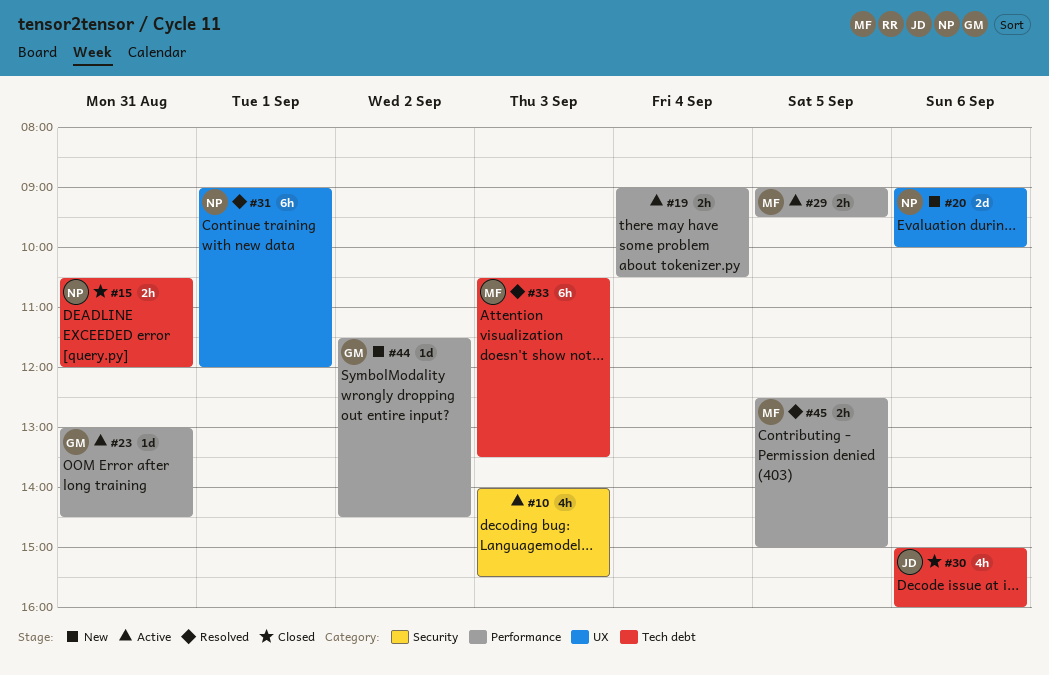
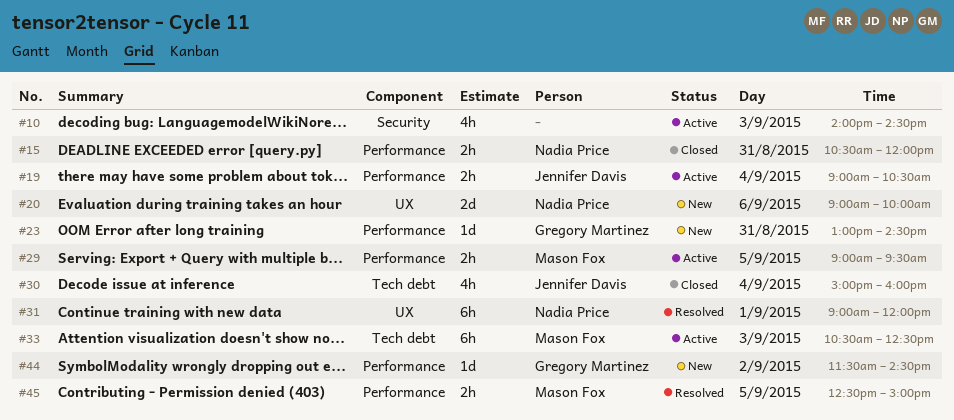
#10, ends: 15:30 -> 14:30
#15, label: Tech debt -> Performance
#19, owner: none -> Jennifer Davis
#23, status: Active -> New
#30, day: Sep 6 -> Sep 4
#33, status: Resolved -> Active
#33, ends: 13:30 -> 12:30

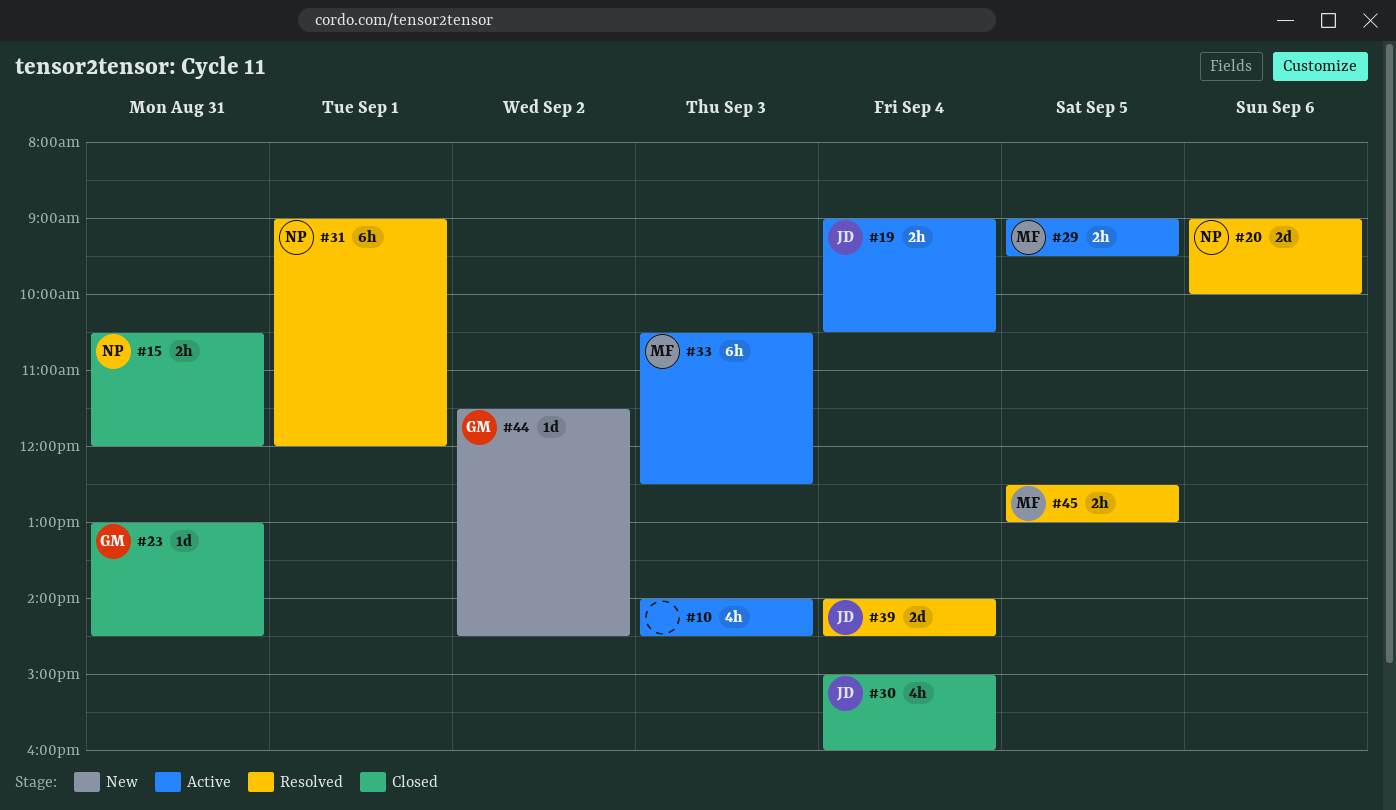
#20, status: New -> Resolved
#23, status: New -> Closed
#39: none -> present
#45, ends: 15:00 -> 13:00

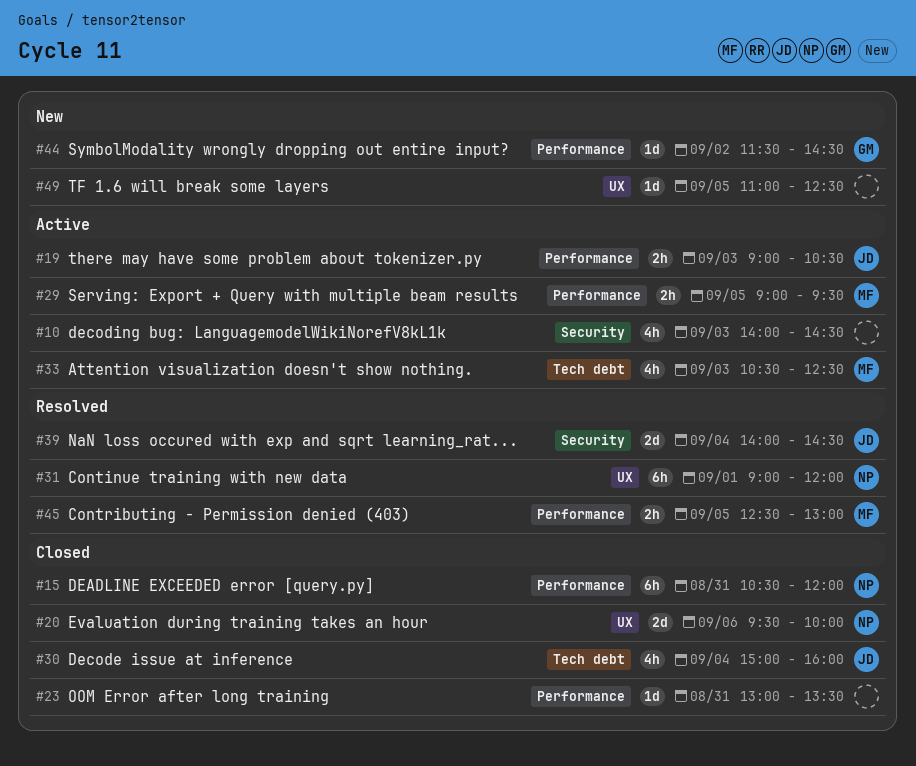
#15, estimate: 2h -> 6h
#19, day: Sep 4 -> Sep 3
#20, status: Resolved -> Closed
#20, begins: 09:00 -> 09:30
#23, owner: GM -> none
#23, ends: 14:30 -> 13:30
#33, estimate: 6h -> 4h
#49: none -> present

